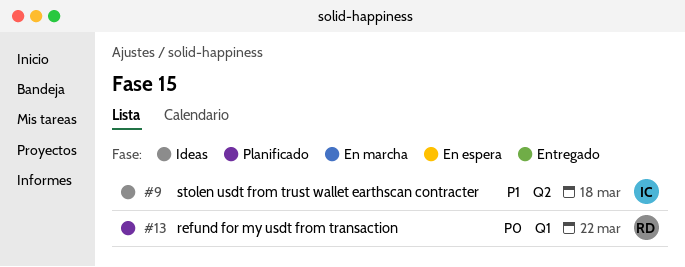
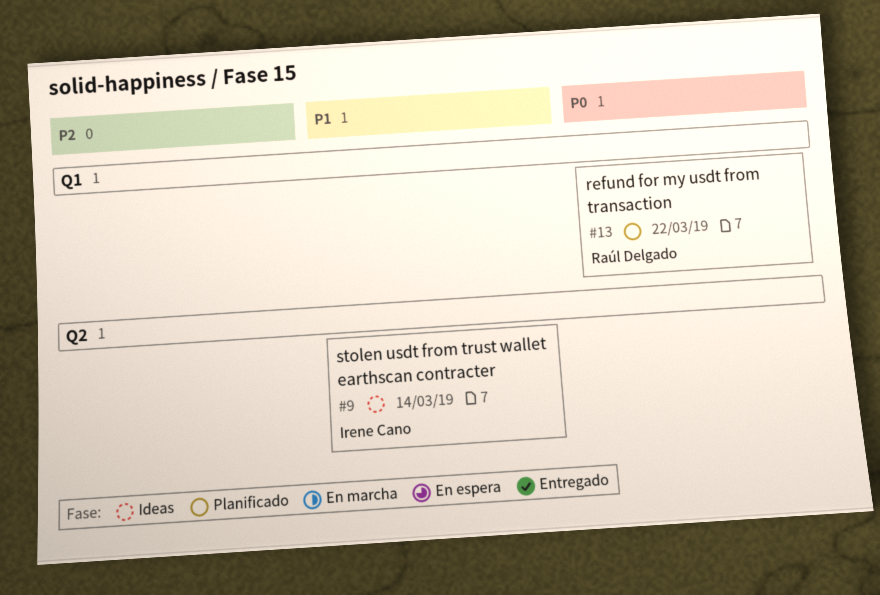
#9, due: Mar 18 -> Mar 14

